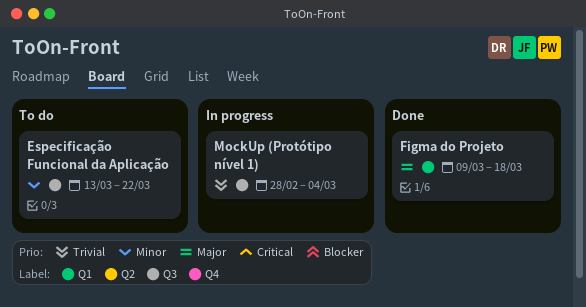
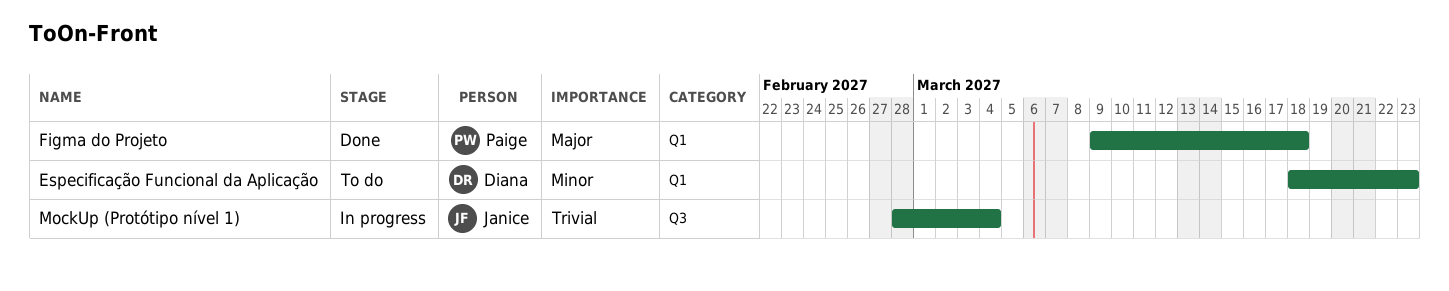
Especificação Funcional da Aplicação, label: Q3 -> Q1
Especificação Funcional da Aplicação, start: Mar 13 -> Mar 18
Especificação Funcional da Aplicação, due: Mar 22 -> Mar 23

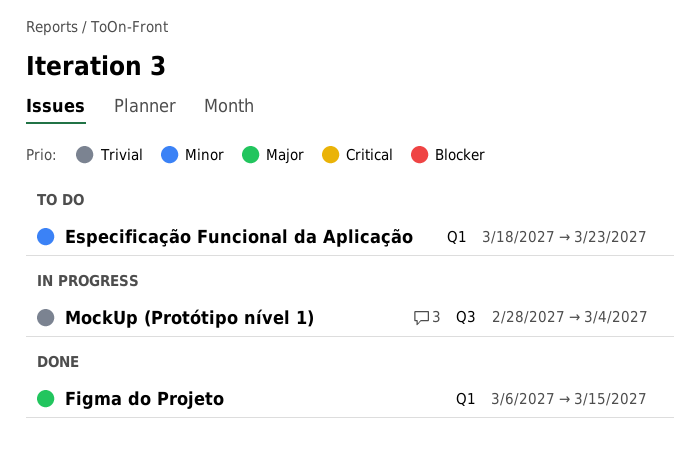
Figma do Projeto, start: Mar 9 -> Mar 6
Figma do Projeto, due: Mar 18 -> Mar 15

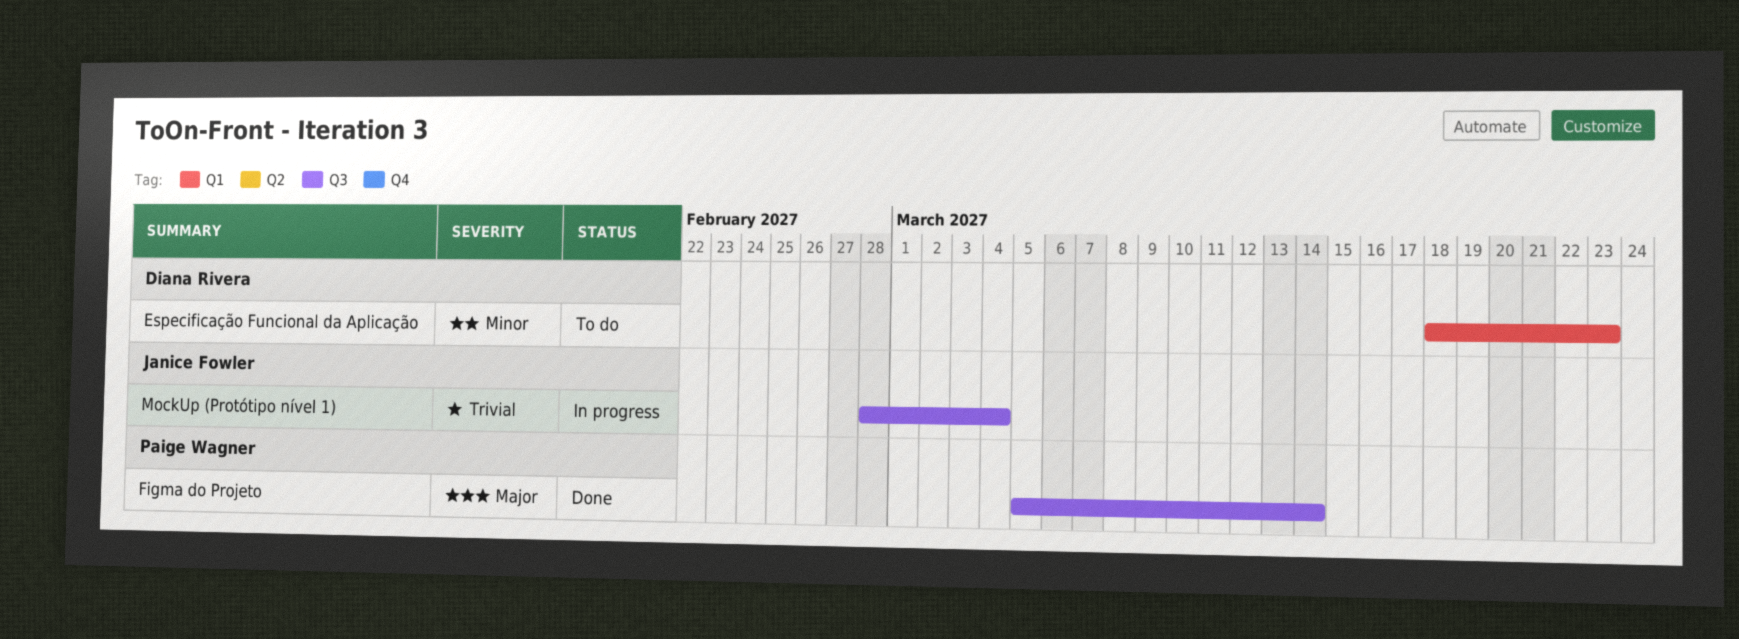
Figma do Projeto, label: Q1 -> Q3
Figma do Projeto, start: Mar 6 -> Mar 5
Figma do Projeto, due: Mar 15 -> Mar 14

